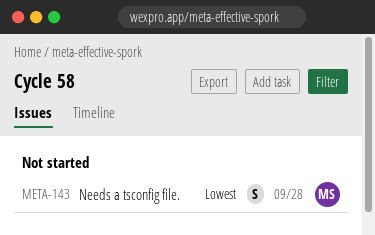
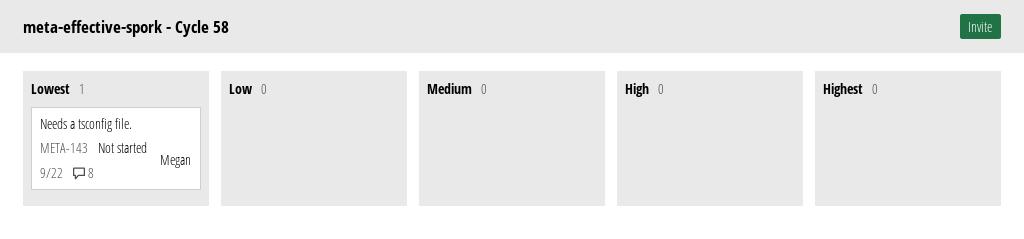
META-143, due: Sep 28 -> Sep 22

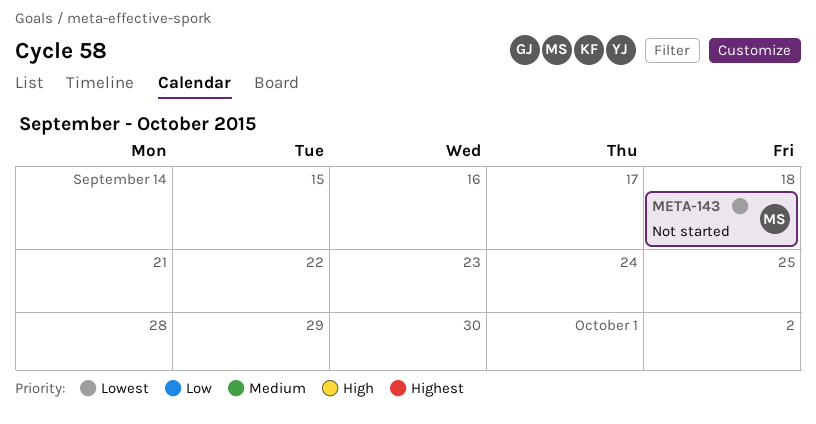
META-143, due: Sep 22 -> Sep 18

